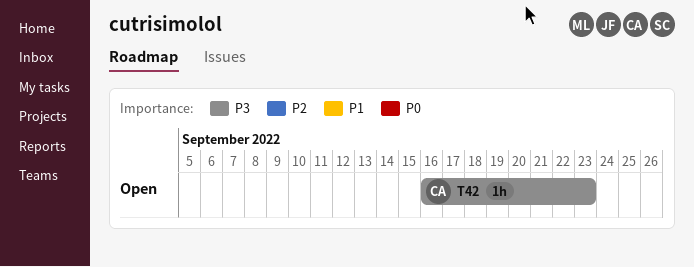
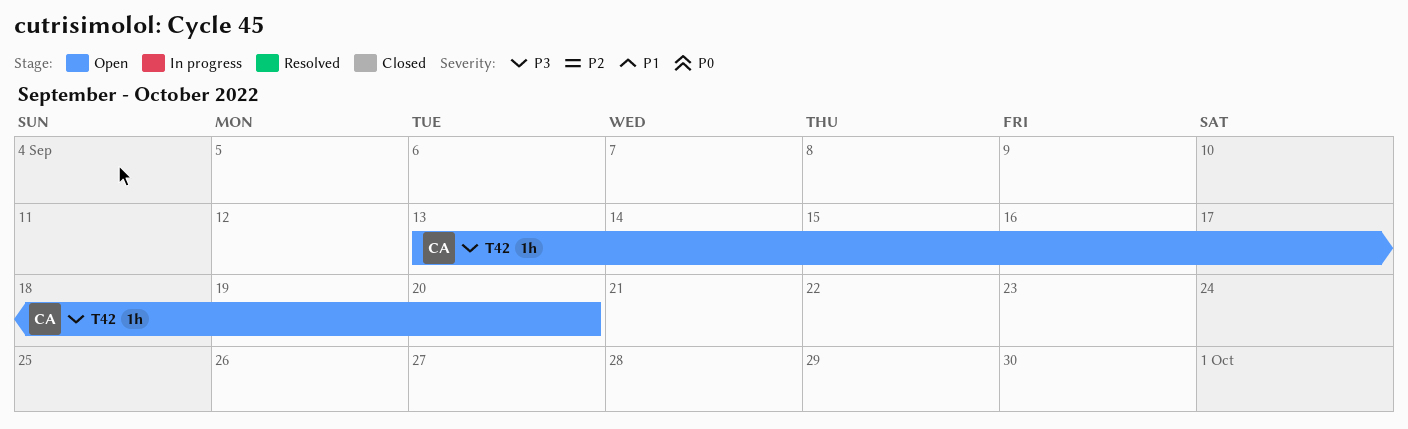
T42, start: Sep 16 -> Sep 13
T42, due: Sep 23 -> Sep 20

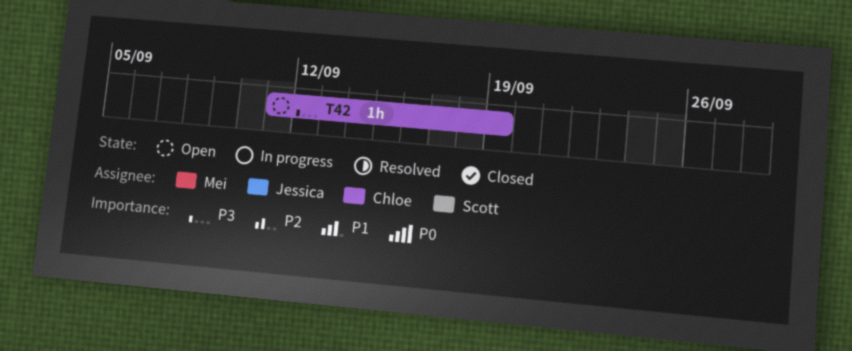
T42, start: Sep 13 -> Sep 11
T42, due: Sep 20 -> Sep 19

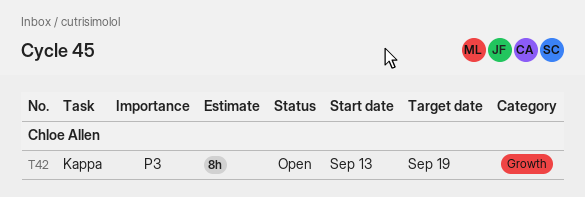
T42, estimate: 1h -> 8h
T42, start: Sep 11 -> Sep 13

